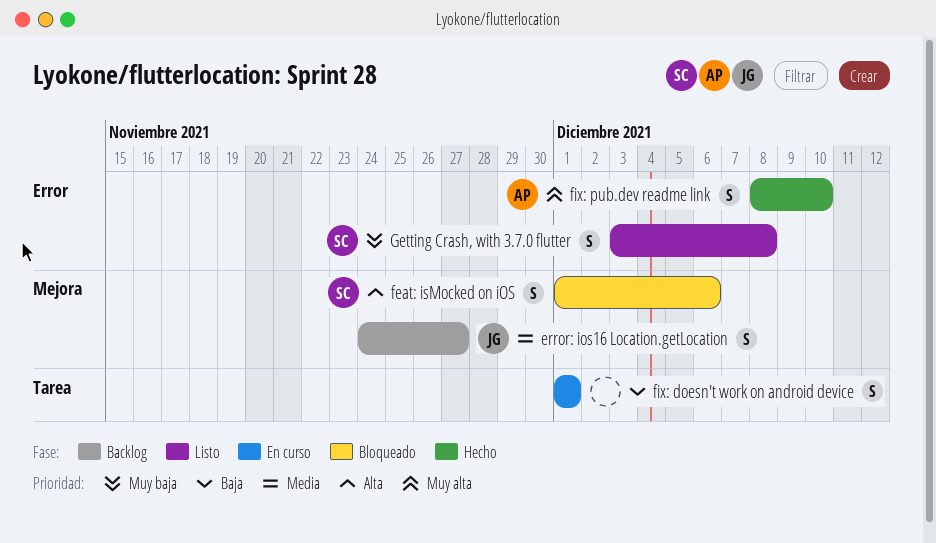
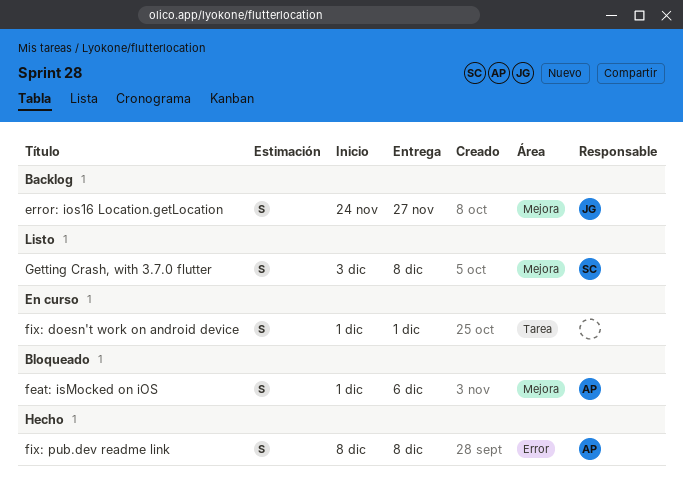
feat: isMocked on iOS, owner: SC -> AP
fix: pub.dev readme link, due: Dec 10 -> Dec 8
Getting Crash, with 3.7.0 flutter, label: Error -> Mejora

